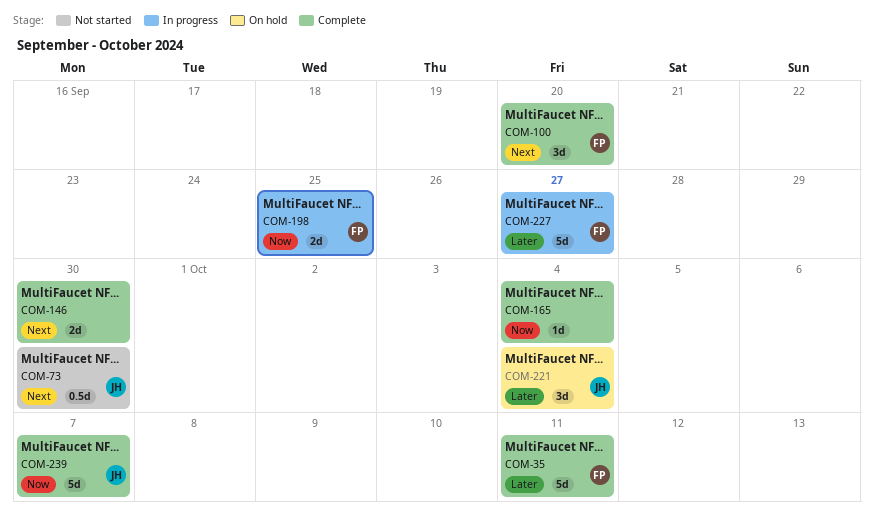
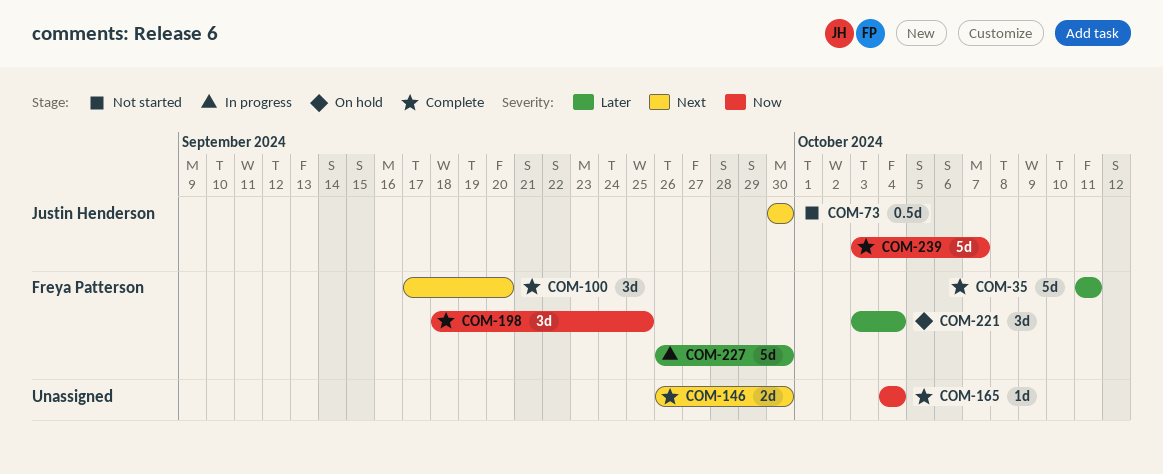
COM-198, status: In progress -> Complete
COM-198, estimate: 2d -> 3d
COM-221, owner: Justin Henderson -> Freya Patterson
COM-227, due: Sep 27 -> Sep 30

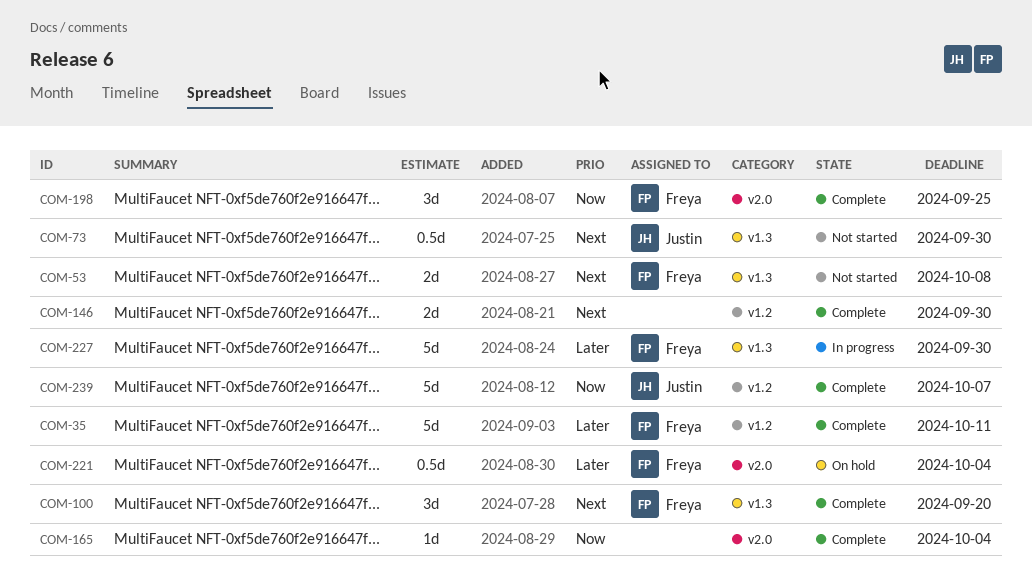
COM-53: none -> present
COM-221, estimate: 3d -> 0.5d

